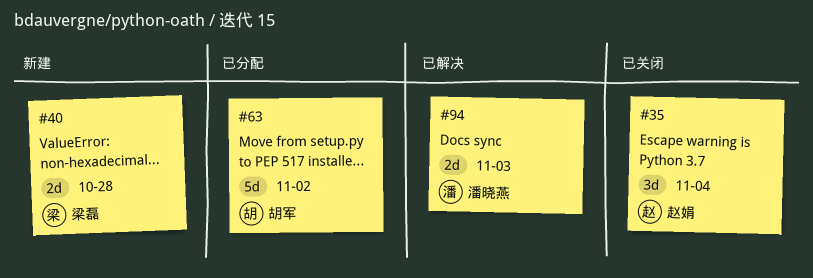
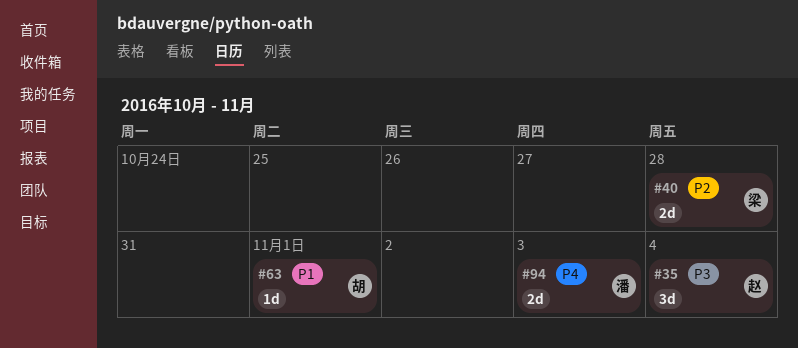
#63, estimate: 5d -> 1d
#63, due: Nov 2 -> Nov 1

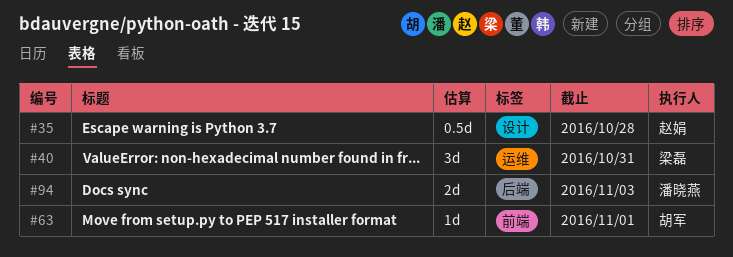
#35, estimate: 3d -> 0.5d
#35, due: Nov 4 -> Oct 28
#40, estimate: 2d -> 3d
#40, due: Oct 28 -> Oct 31

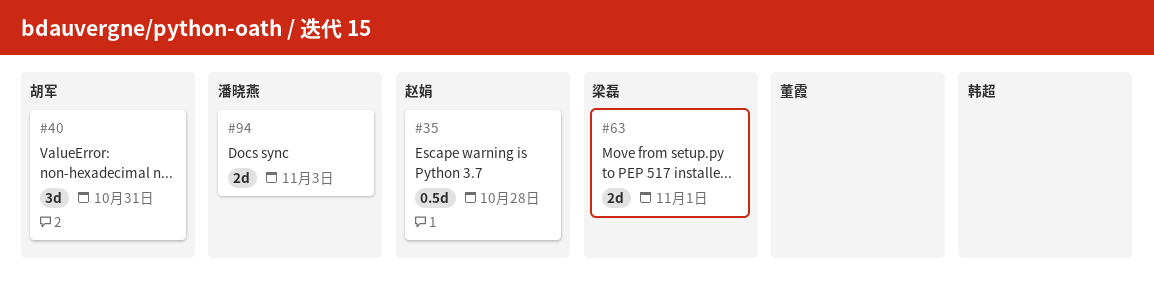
#40, owner: 梁磊 -> 胡军
#63, owner: 胡军 -> 梁磊
#63, estimate: 1d -> 2d

